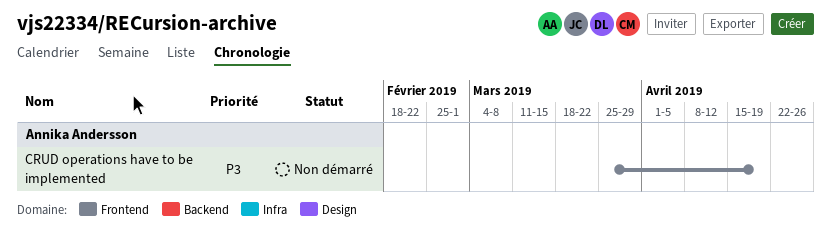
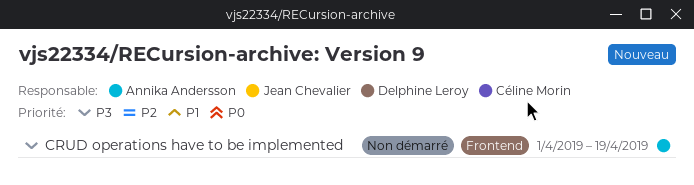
CRUD operations have to be implemented, start: Mar 25 -> Apr 1

